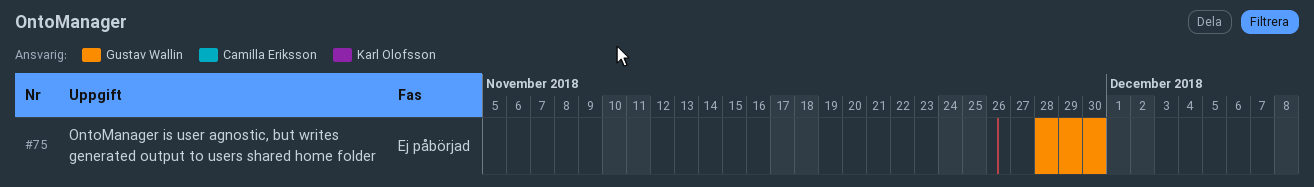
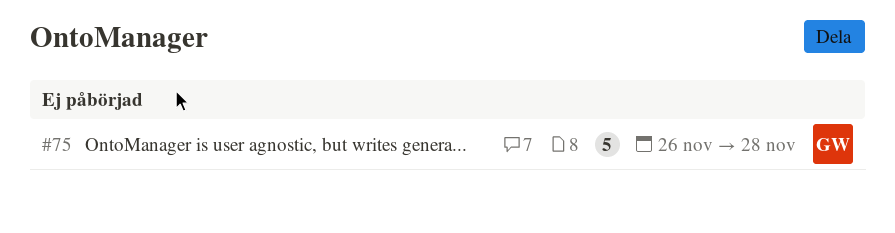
#75, start: Nov 28 -> Nov 26
#75, due: Nov 30 -> Nov 28

